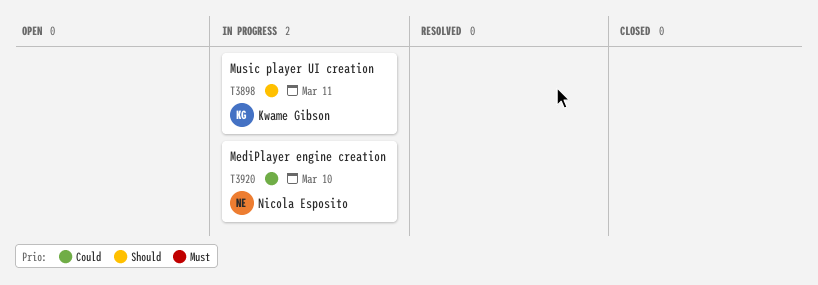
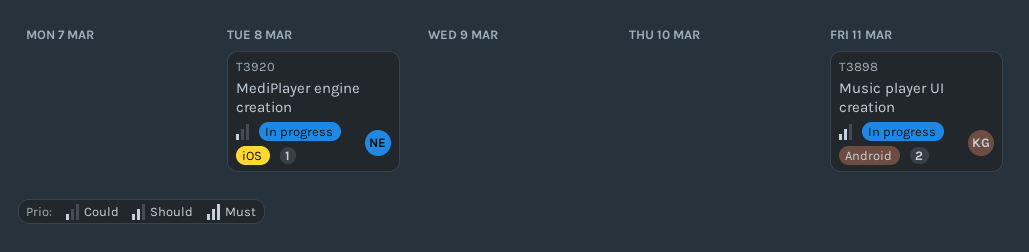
T3920, due: Mar 10 -> Mar 8

